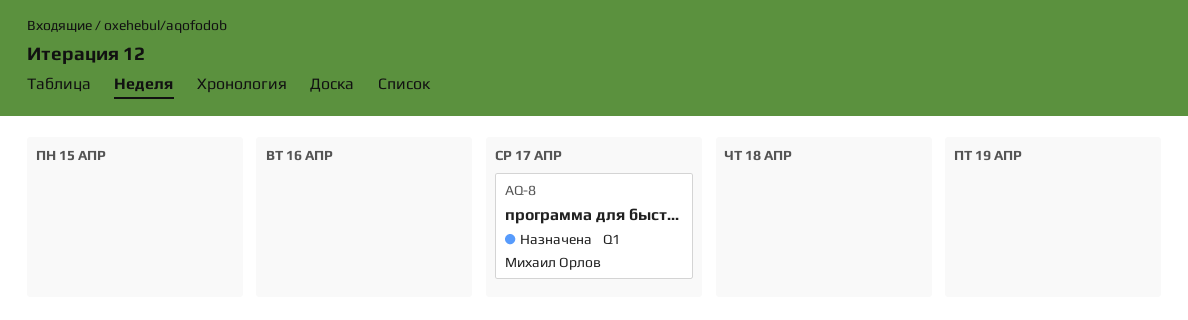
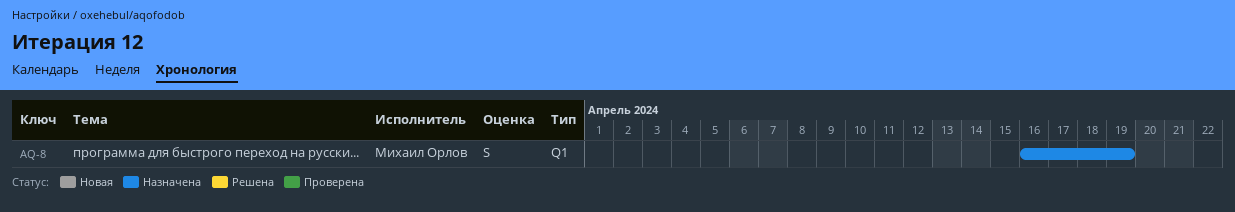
AQ-8, due: Apr 17 -> Apr 19

